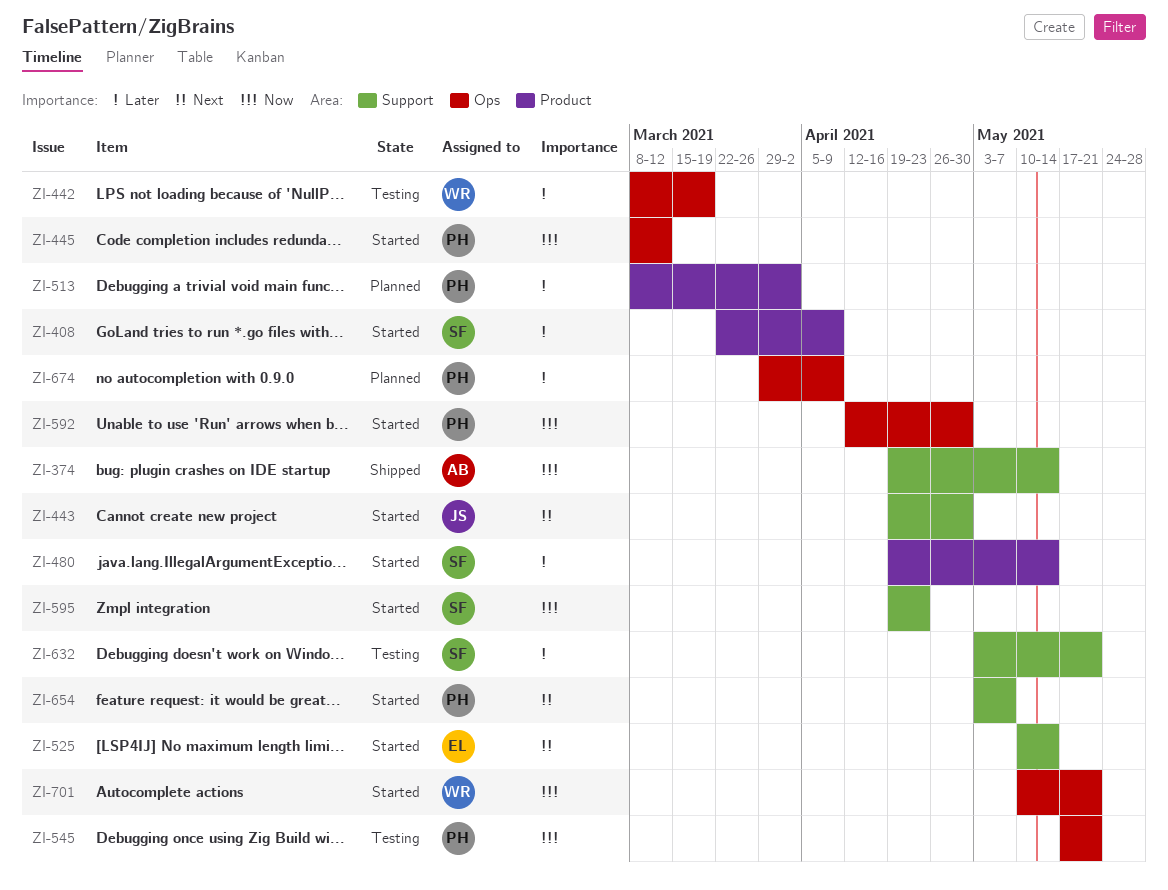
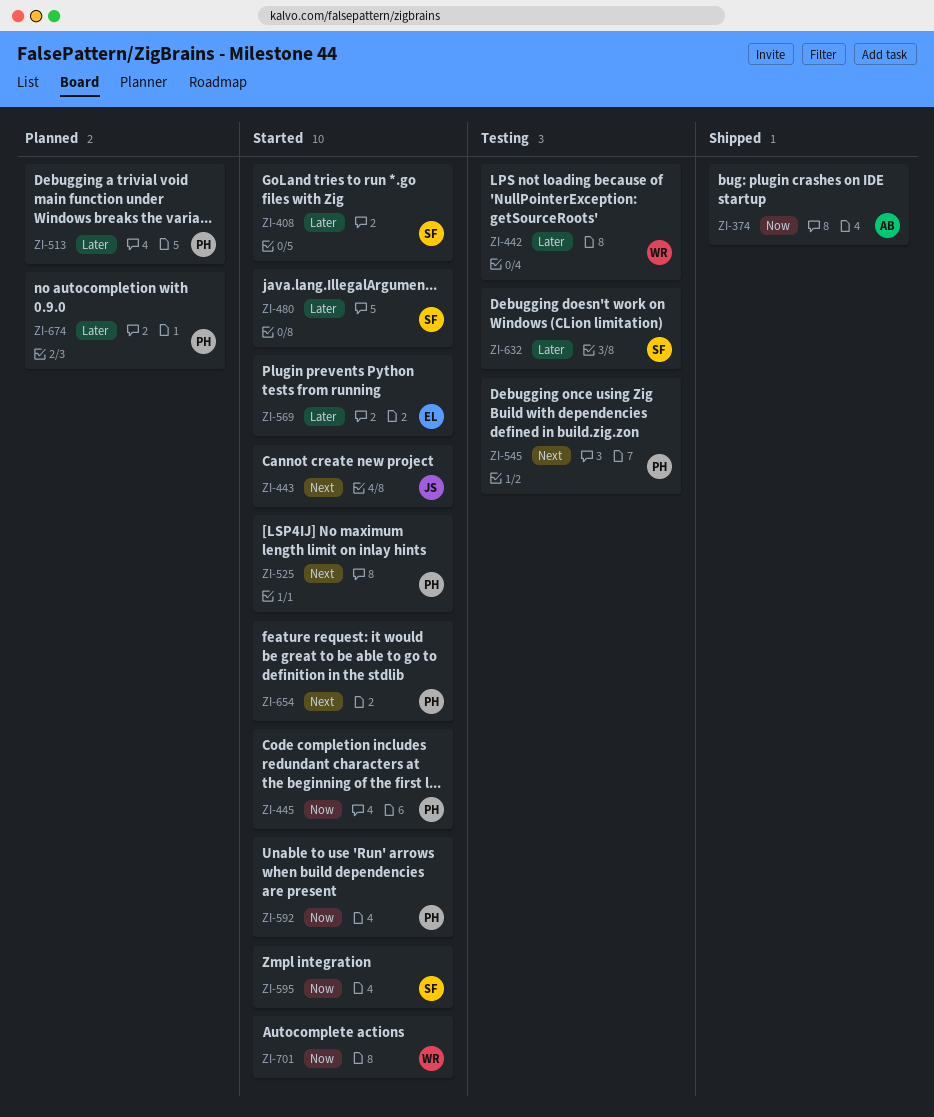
ZI-525, owner: EL -> PH
ZI-545, priority: Now -> Next
ZI-569: none -> present

